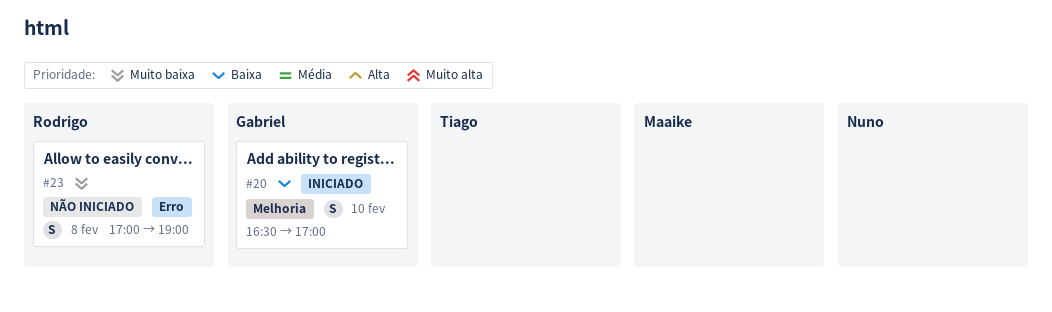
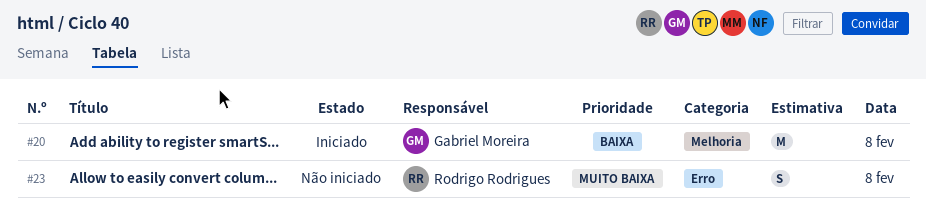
#20, estimate: S -> M
#20, day: Feb 10 -> Feb 8

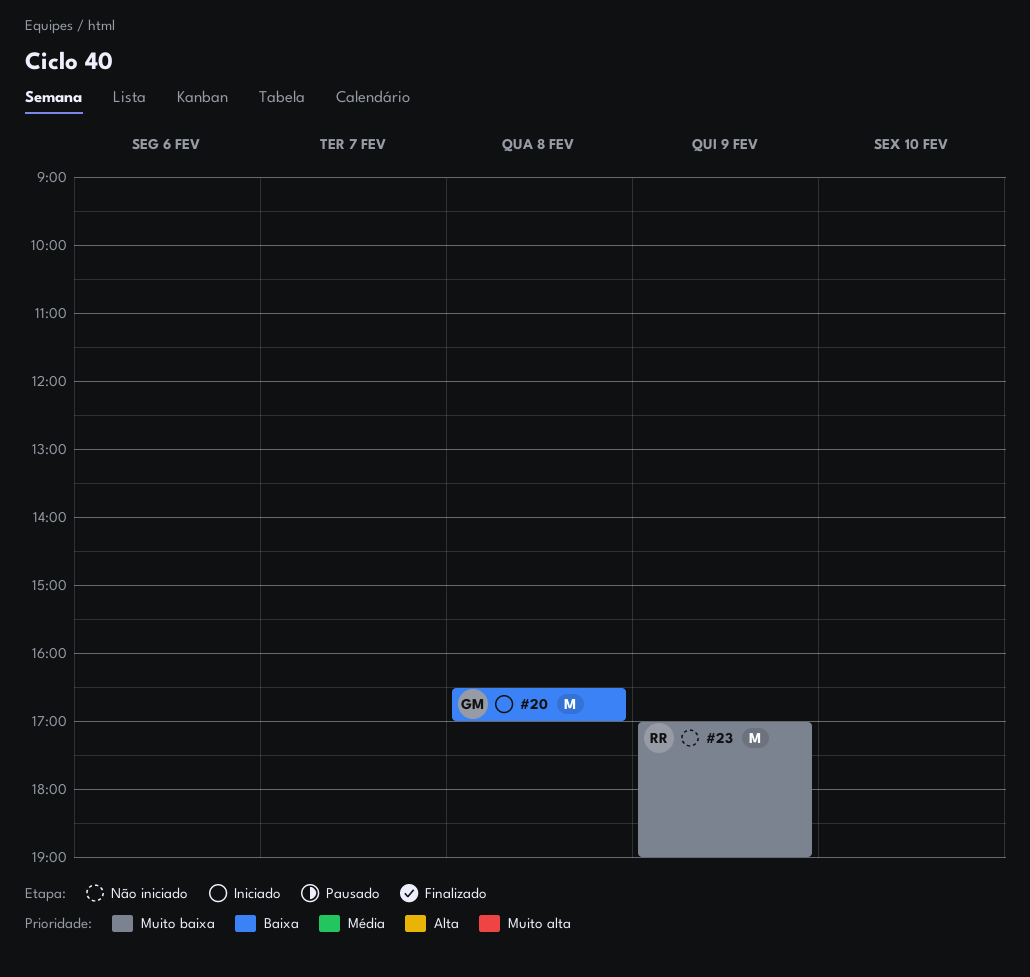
#23, estimate: S -> M
#23, day: Feb 8 -> Feb 9

